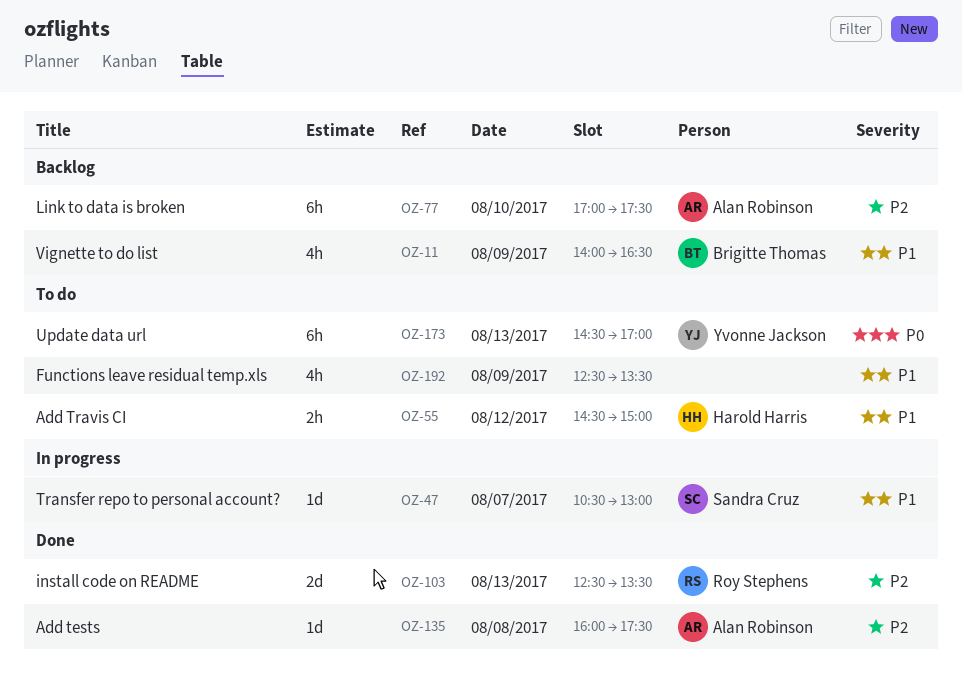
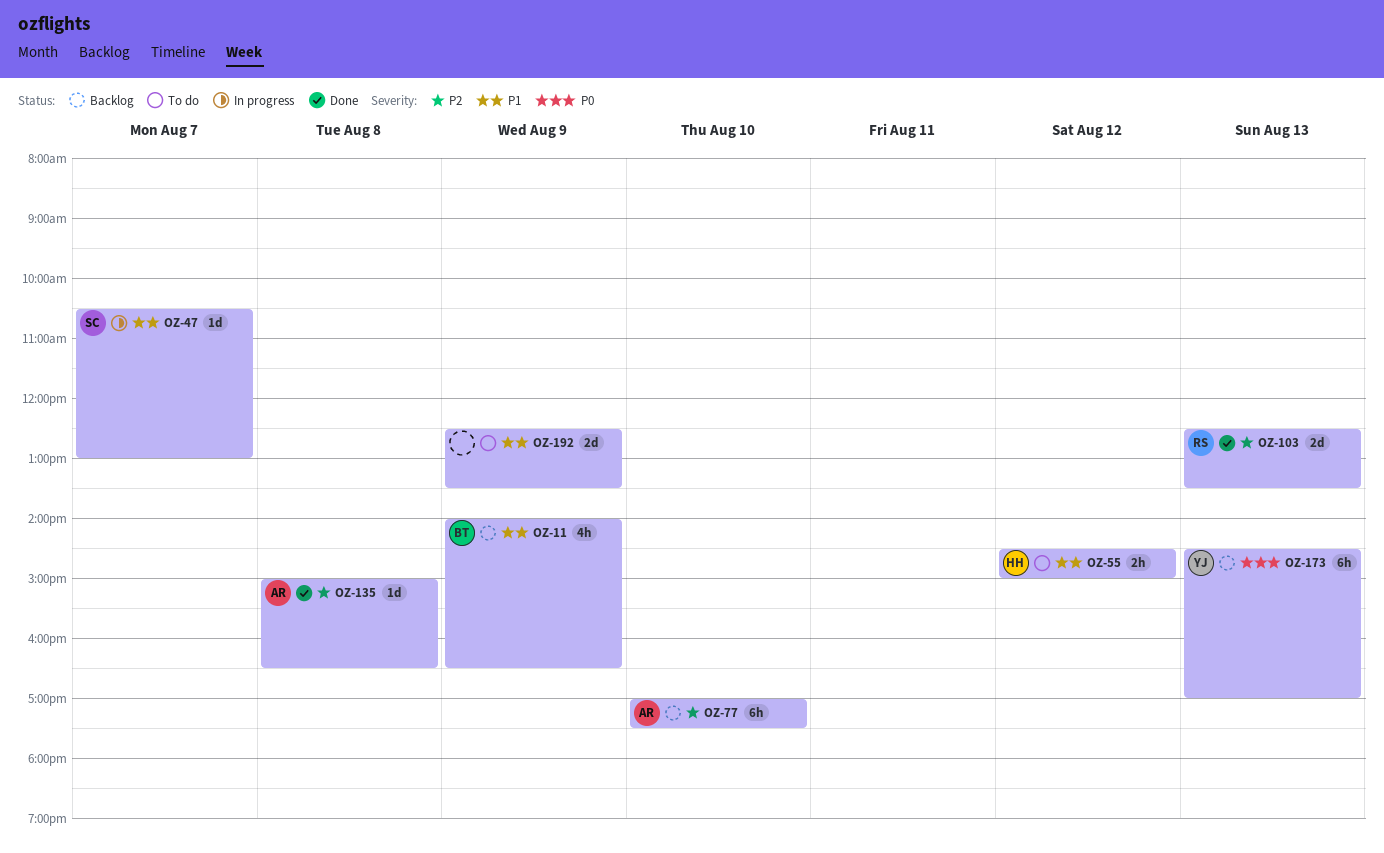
OZ-135, begins: 16:00 -> 15:00
OZ-135, ends: 17:30 -> 16:30
OZ-173, status: To do -> Backlog
OZ-192, estimate: 4h -> 2d

